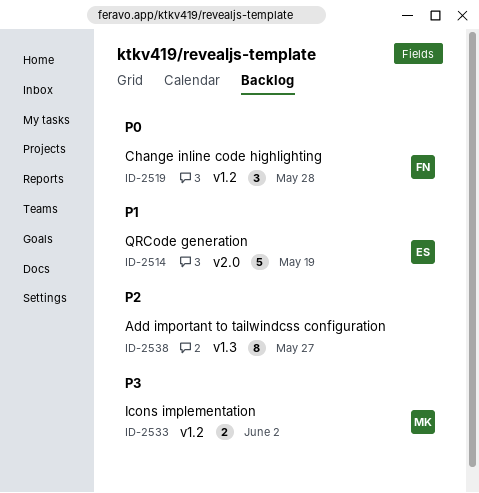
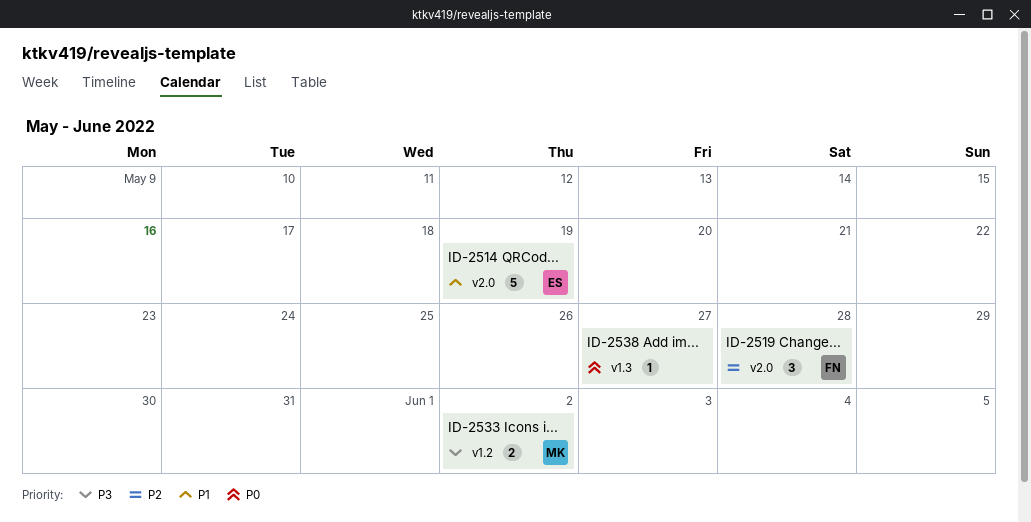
ID-2519, priority: P0 -> P2
ID-2519, label: v1.2 -> v2.0
ID-2538, priority: P2 -> P0
ID-2538, estimate: 8 -> 1

